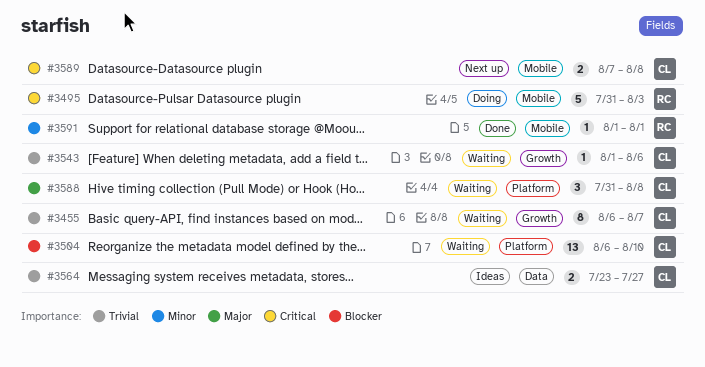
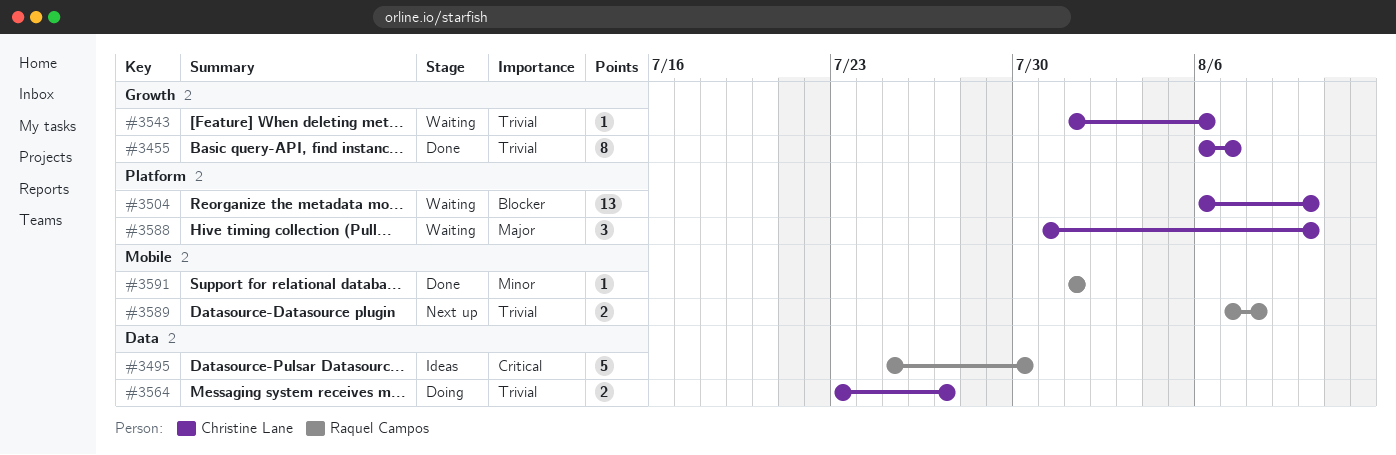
#3455, status: Waiting -> Done
#3495, status: Doing -> Ideas
#3495, label: Mobile -> Data
#3495, start: Jul 31 -> Jul 25
#3495, due: Aug 3 -> Jul 30
#3564, status: Ideas -> Doing
#3588, due: Aug 8 -> Aug 10
#3589, owner: Christine Lane -> Raquel Campos
#3589, priority: Critical -> Trivial

